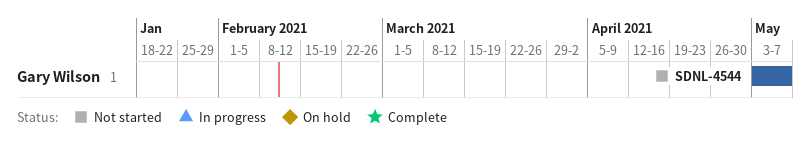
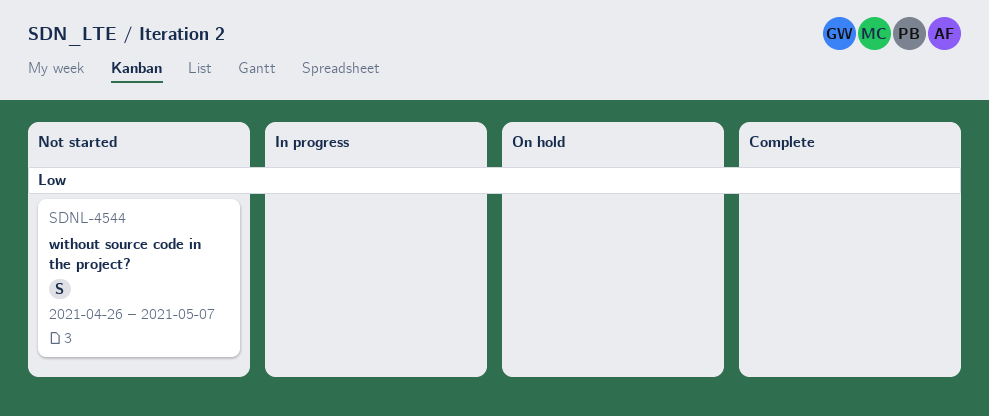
SDNL-4544, start: May 3 -> Apr 26

